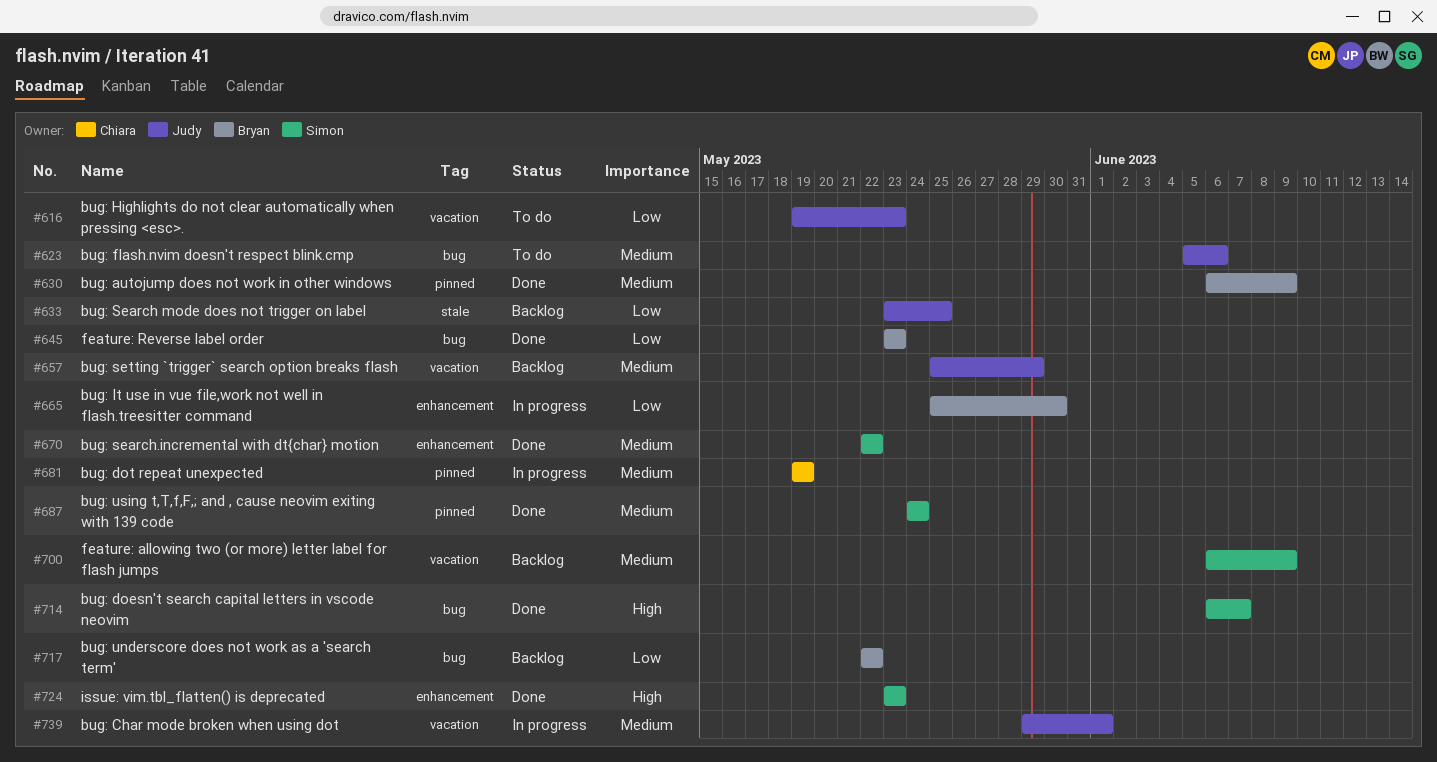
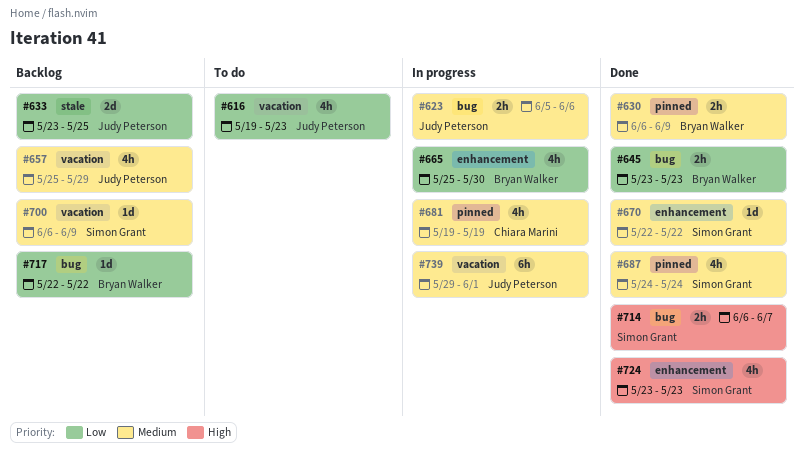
#623, status: To do -> In progress

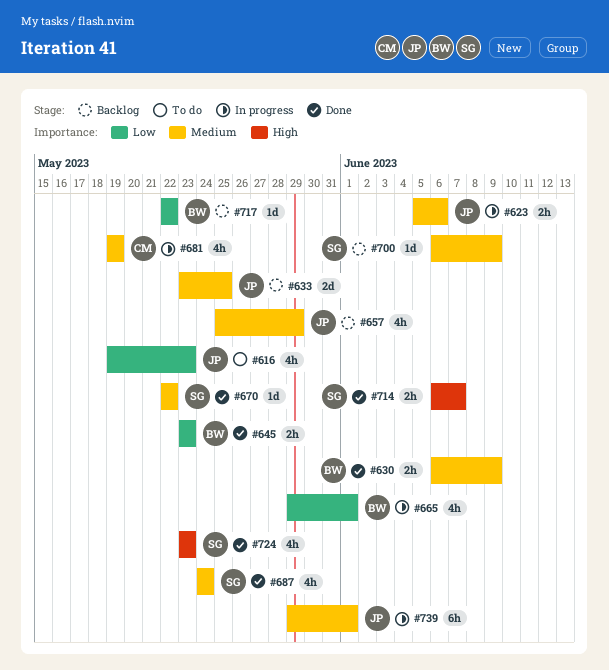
#633, priority: Low -> Medium
#665, start: May 25 -> May 29
#665, due: May 30 -> Jun 1

